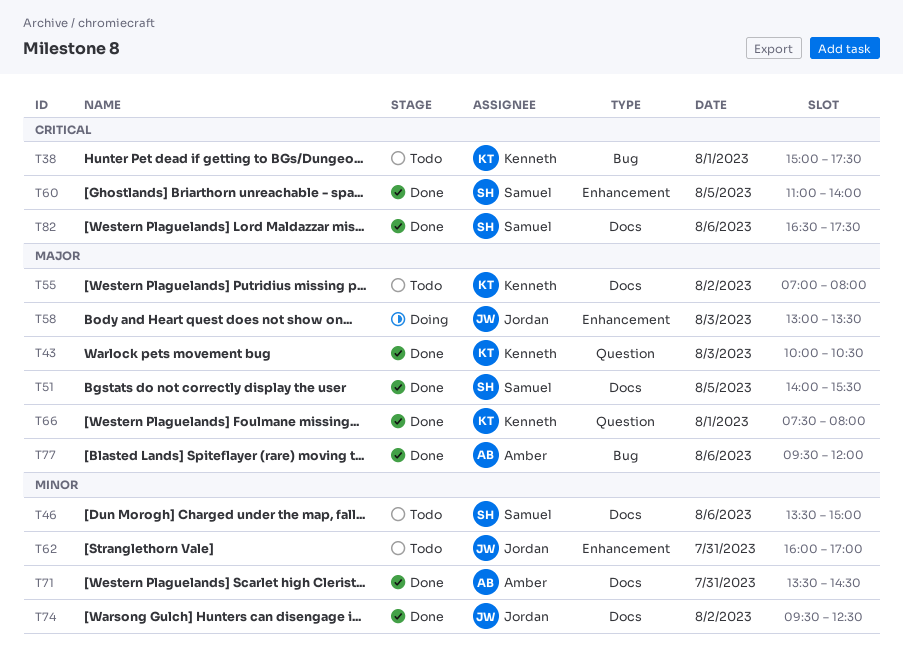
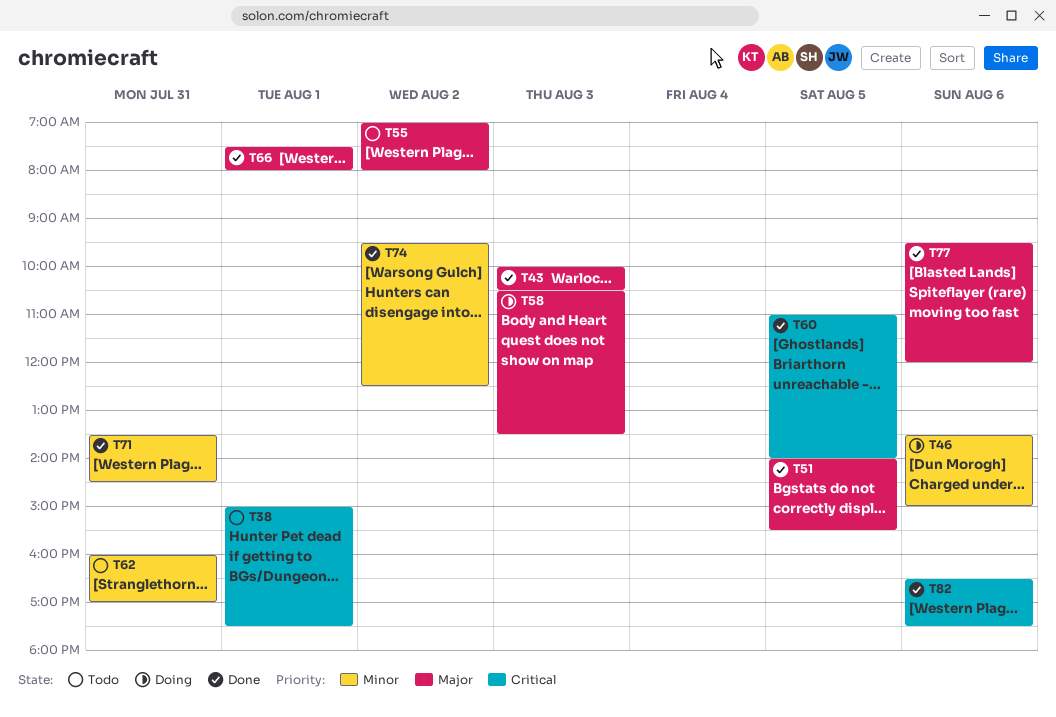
T46, status: Todo -> Doing
T58, begins: 13:00 -> 10:30

